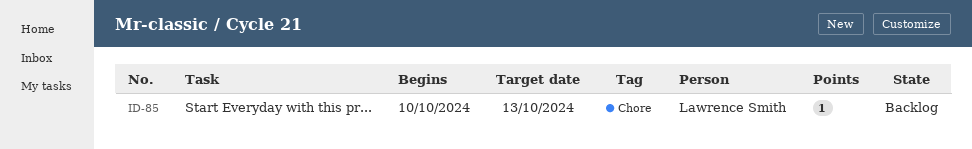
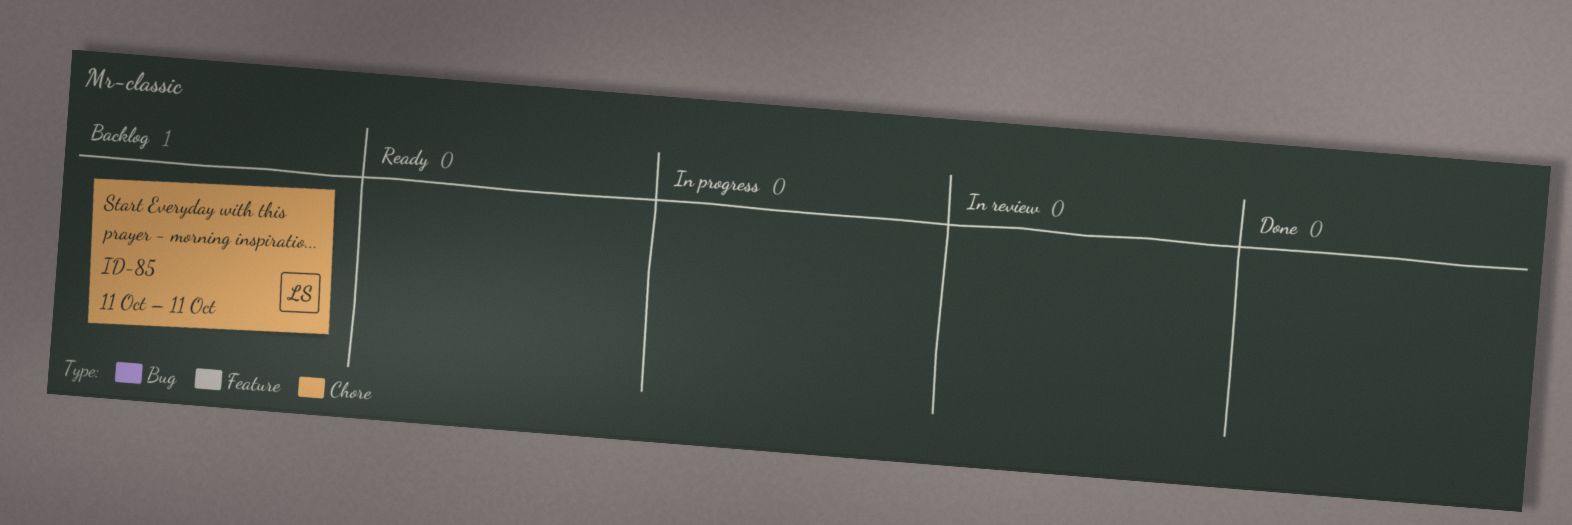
ID-85, start: Oct 10 -> Oct 11
ID-85, due: Oct 13 -> Oct 11

